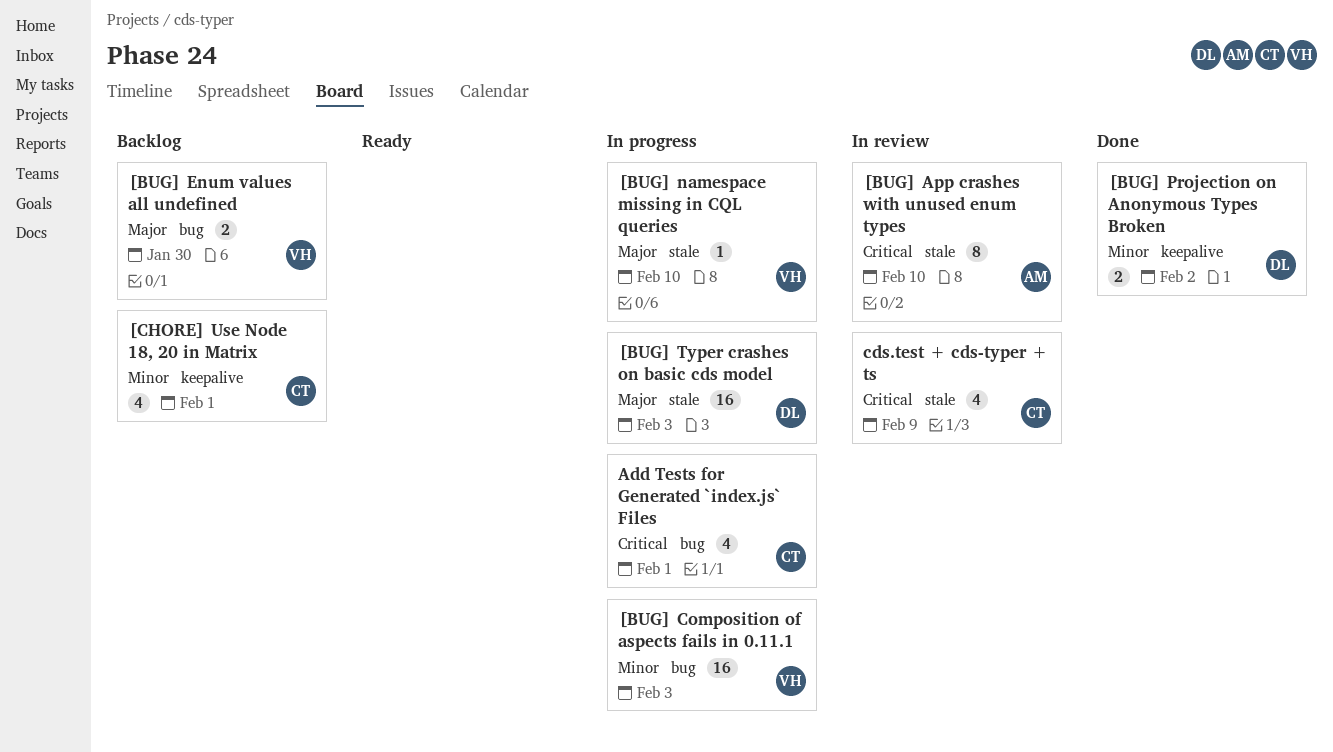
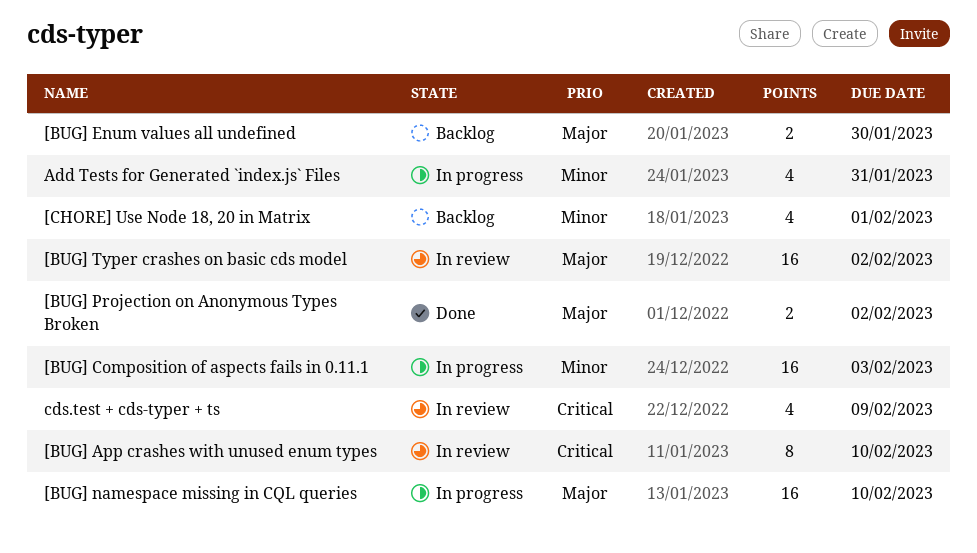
[BUG] namespace missing in CQL queries, estimate: 1 -> 16
[BUG] Projection on Anonymous Types Broken, priority: Minor -> Major
[BUG] Typer crashes on basic cds model, status: In progress -> In review
[BUG] Typer crashes on basic cds model, due: Feb 3 -> Feb 2
Add Tests for Generated `index.js` Files, priority: Critical -> Minor
Add Tests for Generated `index.js` Files, due: Feb 1 -> Jan 31

